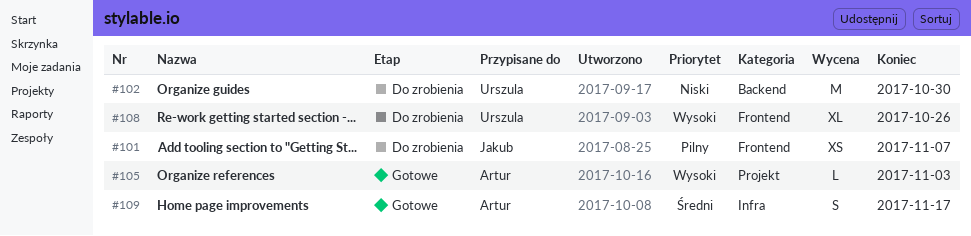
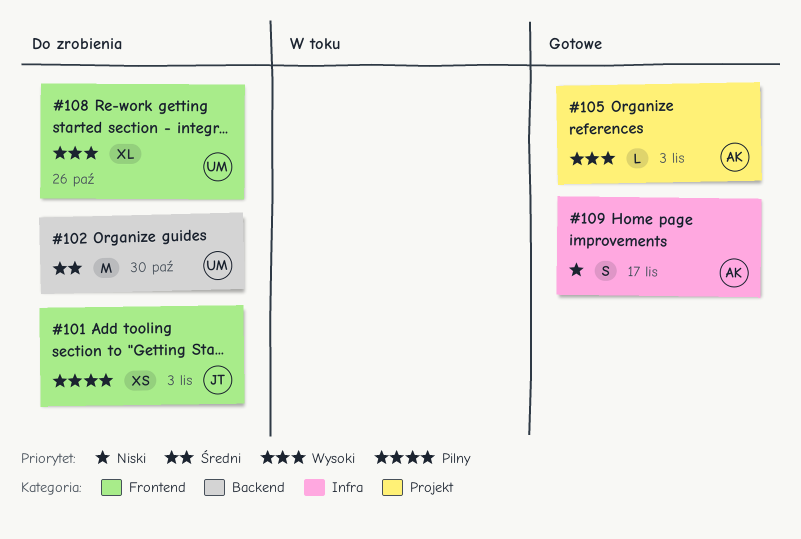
#101, due: Nov 7 -> Nov 3
#102, priority: Niski -> Średni
#109, priority: Średni -> Niski

